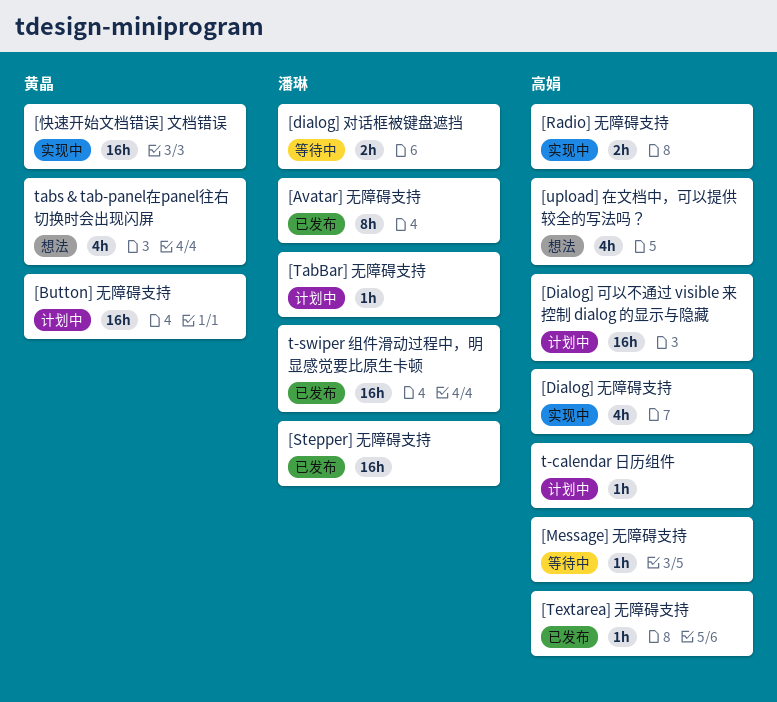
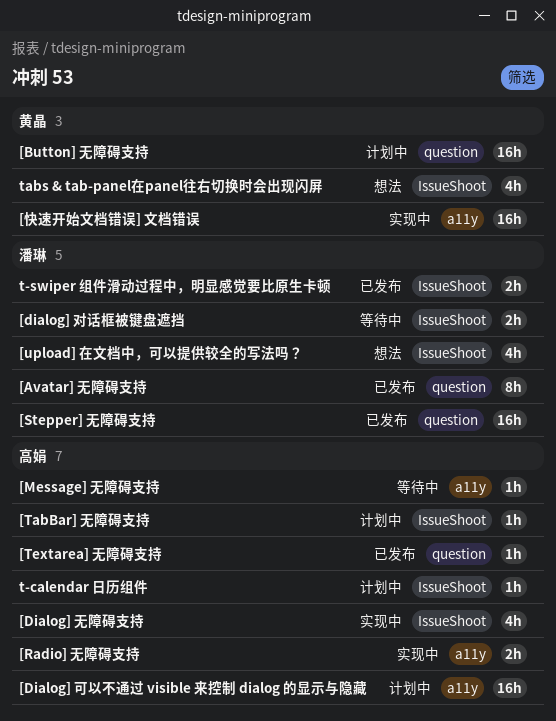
[TabBar] 无障碍支持, owner: 潘琳 -> 高娟
[upload] 在文档中，可以提供较全的写法吗？, owner: 高娟 -> 潘琳
t-swiper 组件滑动过程中，明显感觉要比原生卡顿, estimate: 16h -> 2h

